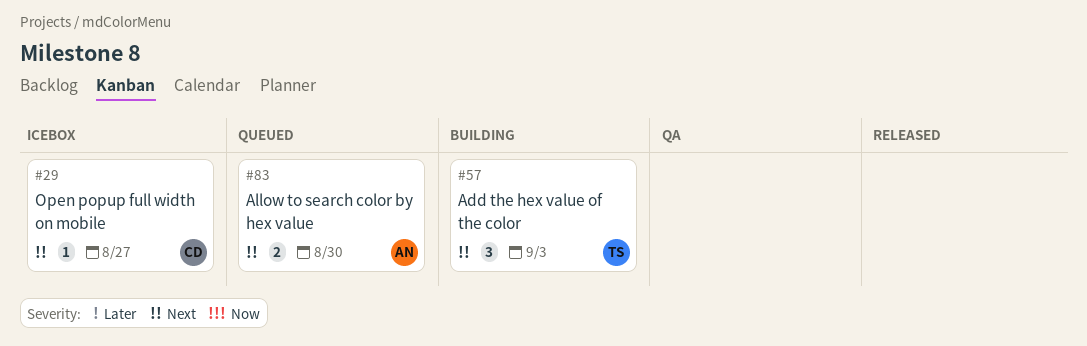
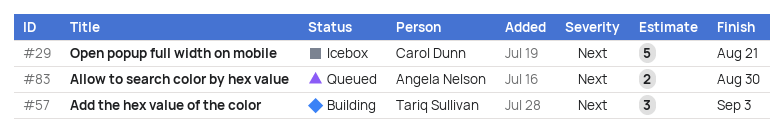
#29, estimate: 1 -> 5
#29, due: Aug 27 -> Aug 21

